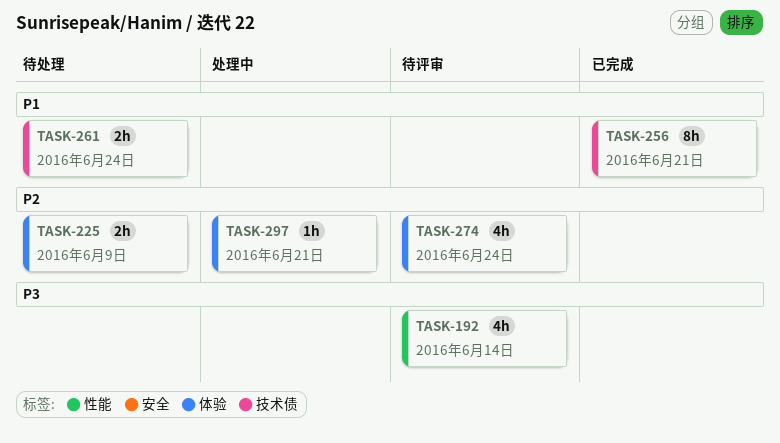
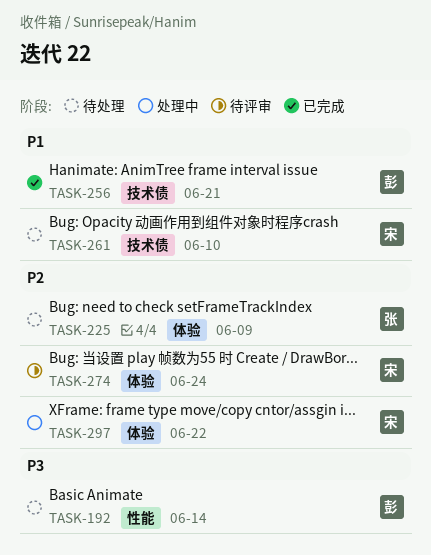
TASK-192, status: 待评审 -> 待处理
TASK-261, due: Jun 24 -> Jun 10
TASK-297, due: Jun 21 -> Jun 22

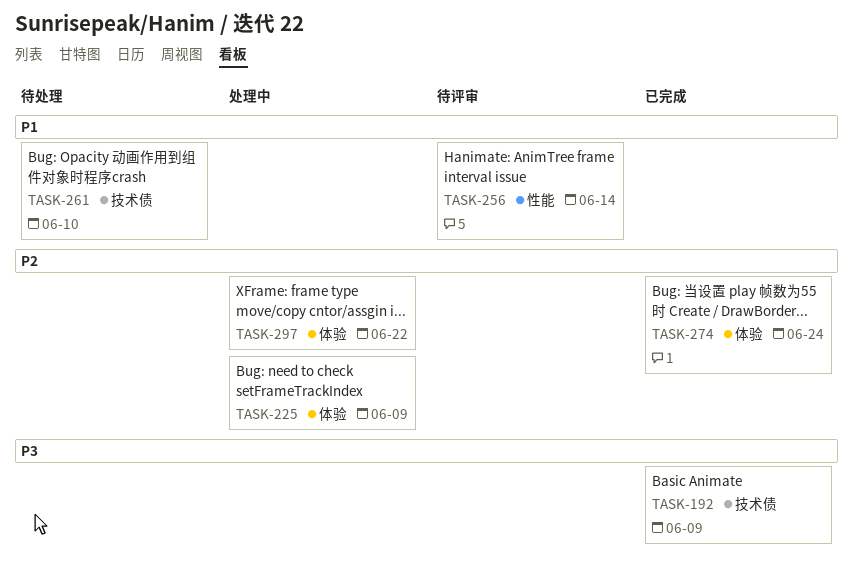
TASK-192, status: 待处理 -> 已完成
TASK-192, label: 性能 -> 技术债
TASK-192, due: Jun 14 -> Jun 9
TASK-225, status: 待处理 -> 处理中
TASK-256, status: 已完成 -> 待评审
TASK-256, label: 技术债 -> 性能
TASK-256, due: Jun 21 -> Jun 14
TASK-274, status: 待评审 -> 已完成

